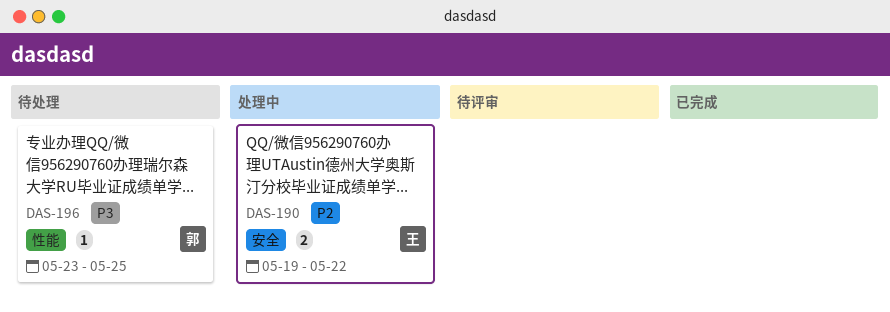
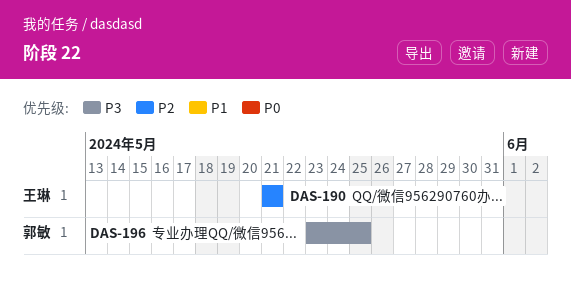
DAS-190, start: May 19 -> May 21
DAS-190, due: May 22 -> May 21

